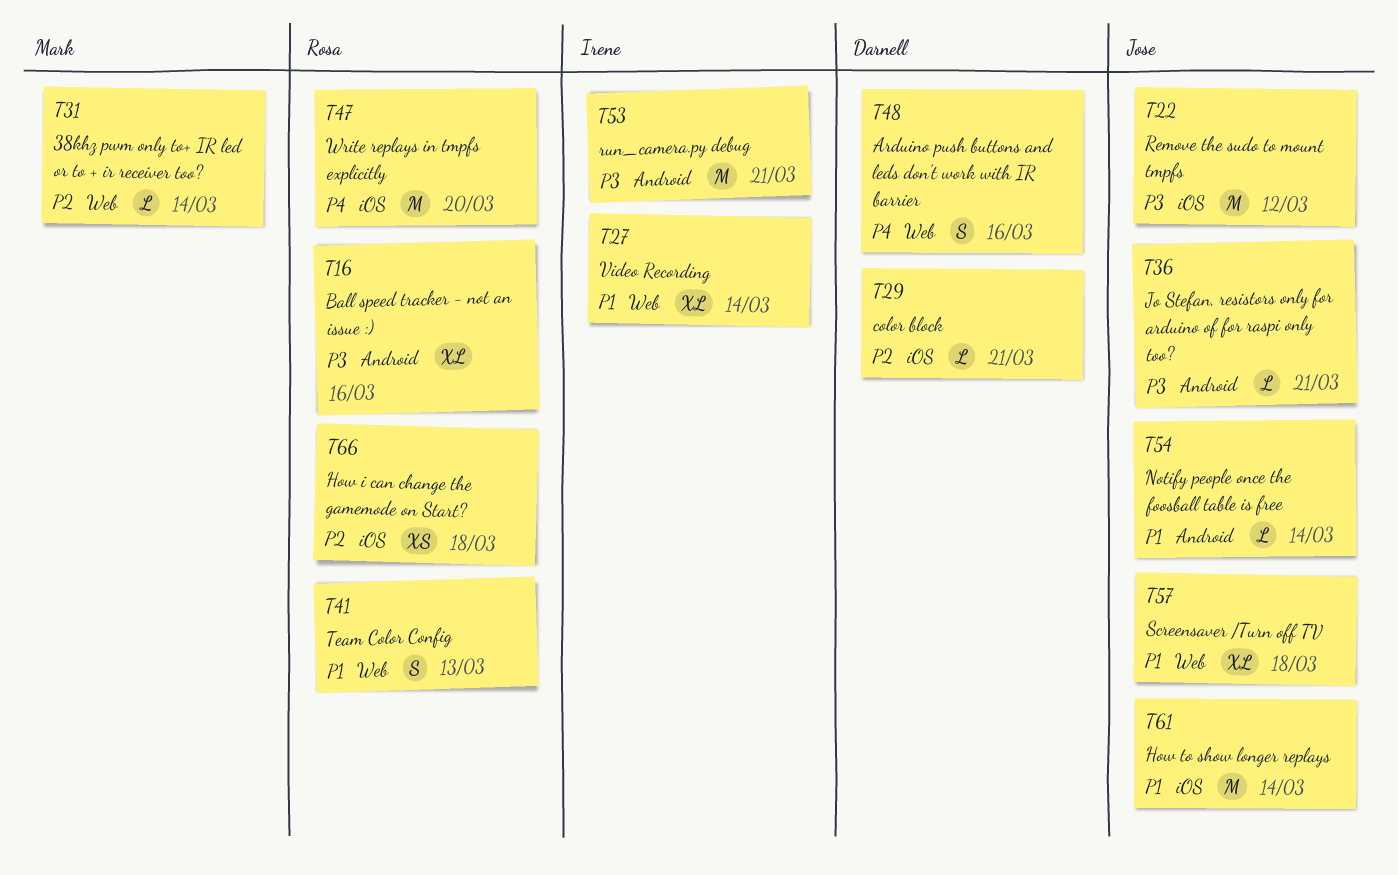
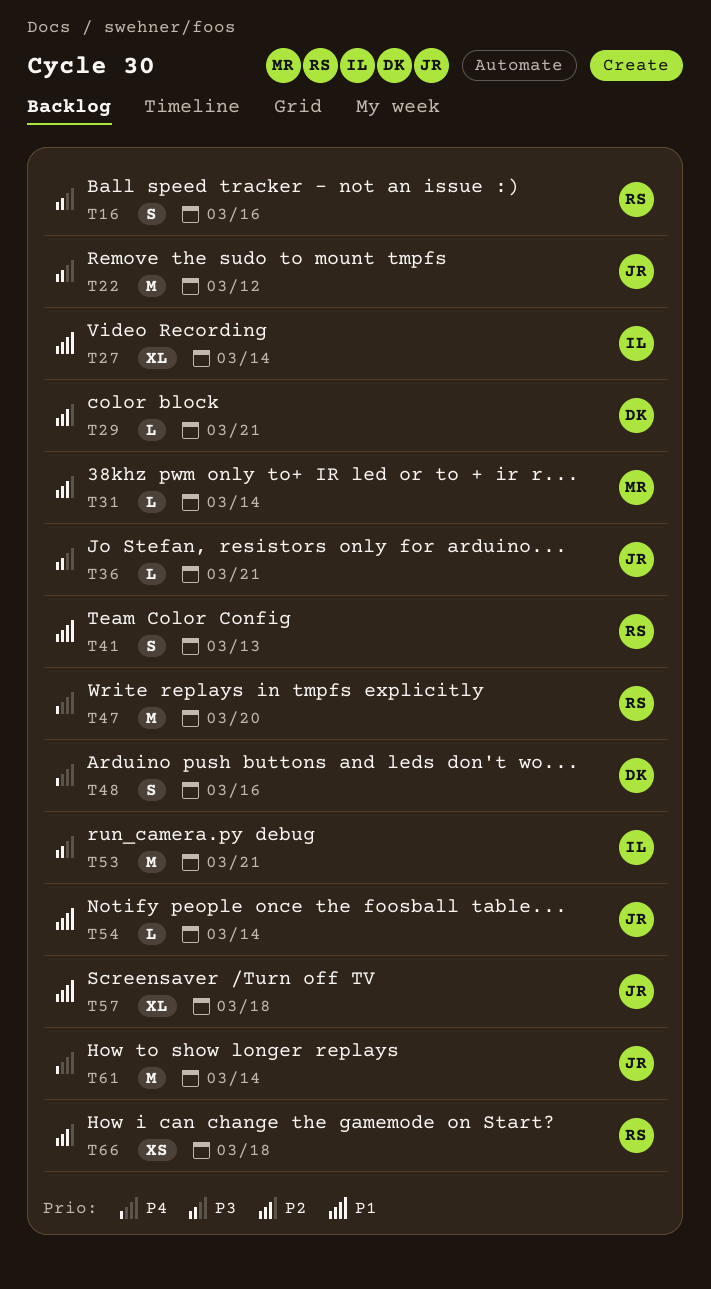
T16, estimate: XL -> S
T61, priority: P1 -> P4

